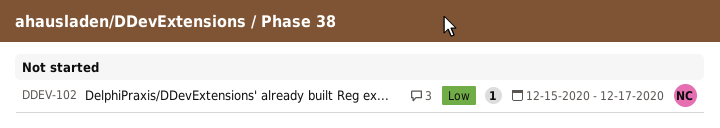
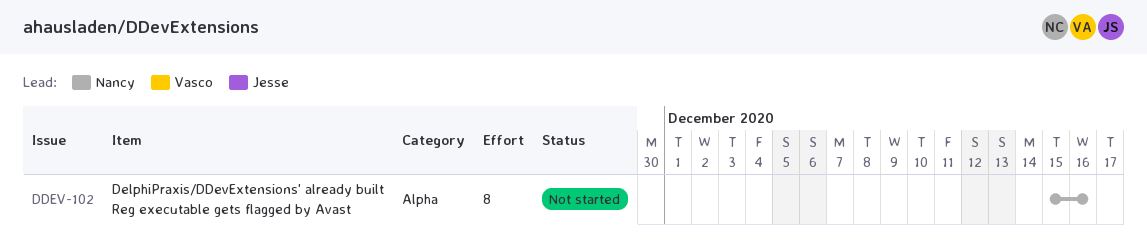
DDEV-102, estimate: 1 -> 8
DDEV-102, due: Dec 17 -> Dec 16

